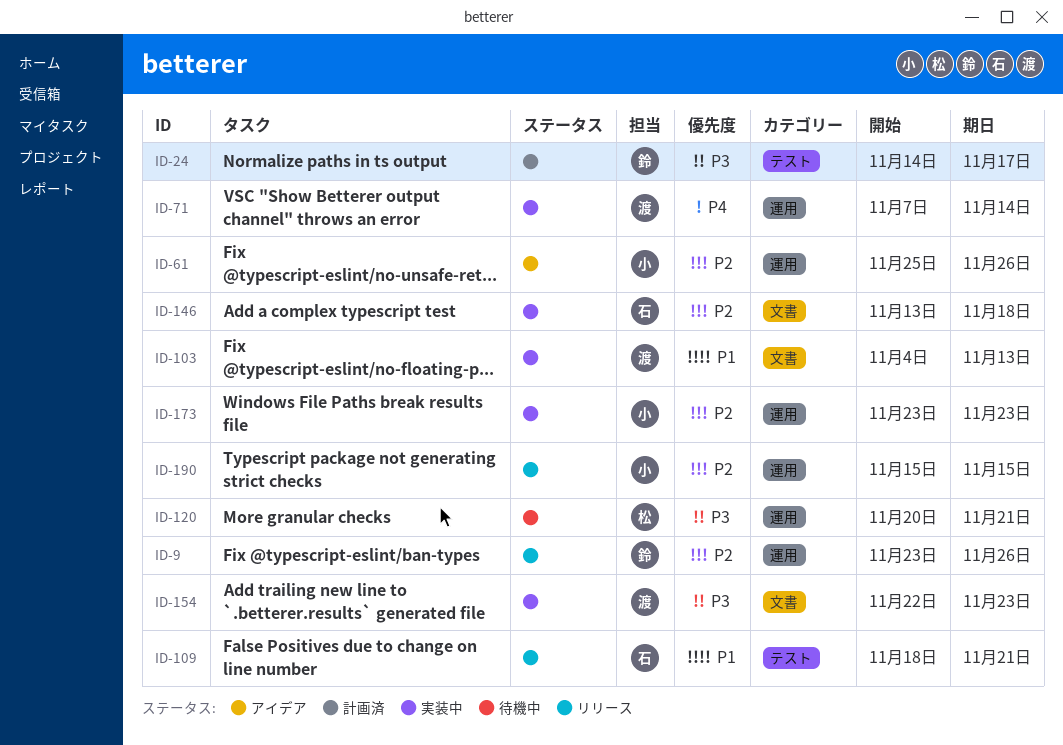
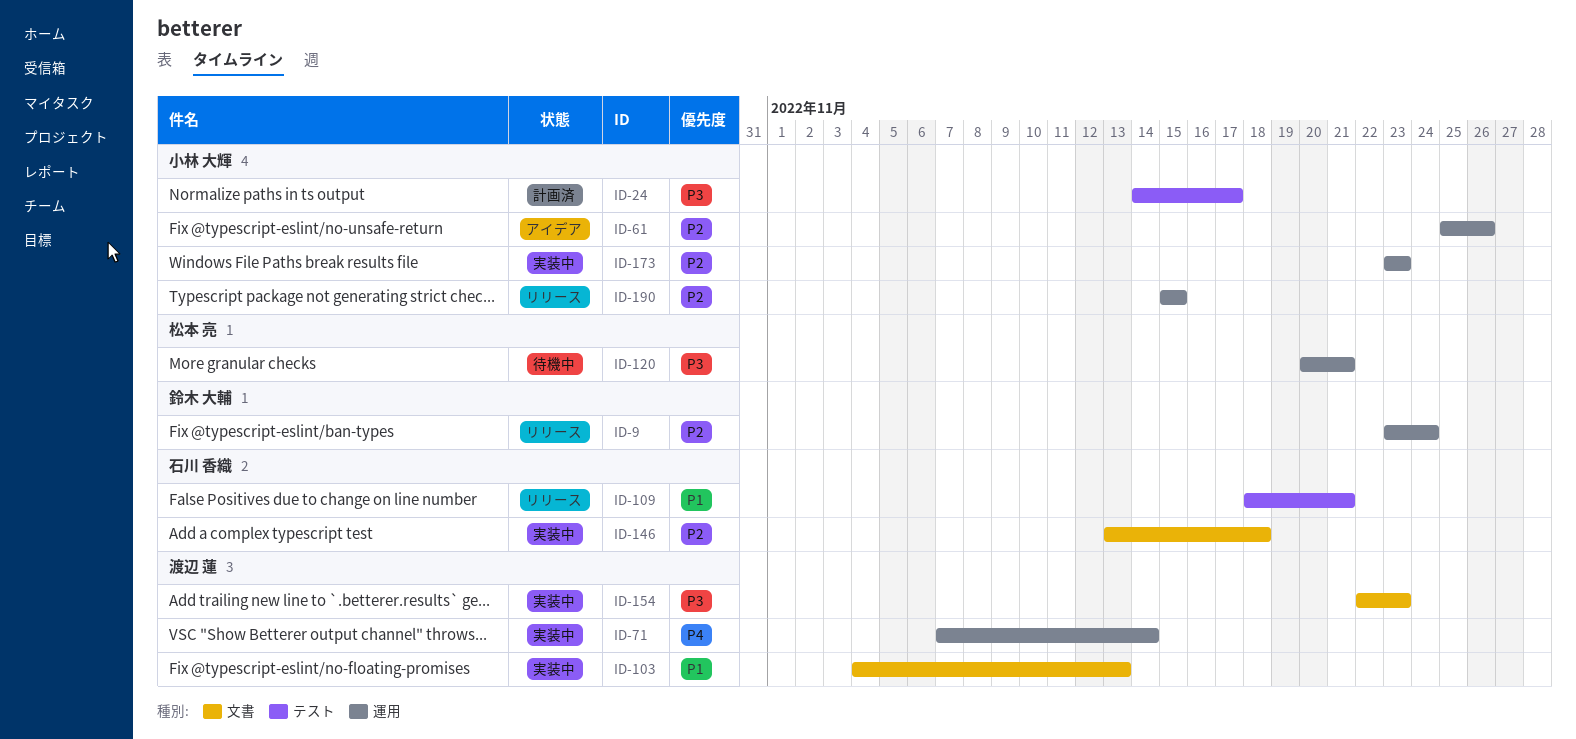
ID-9, due: Nov 26 -> Nov 24
ID-24, owner: 鈴木 大輔 -> 小林 大輝

